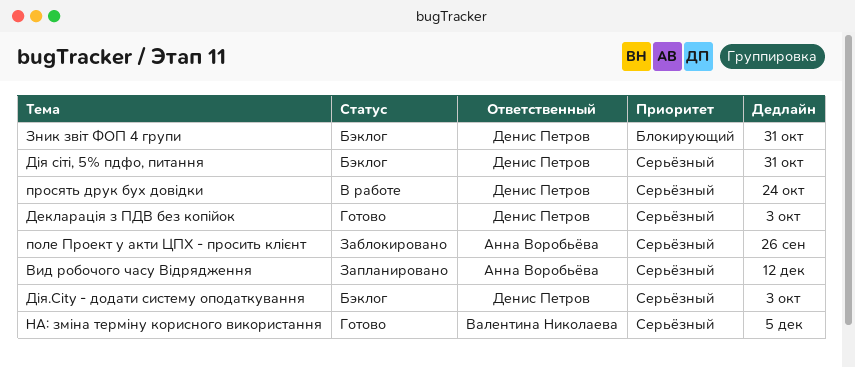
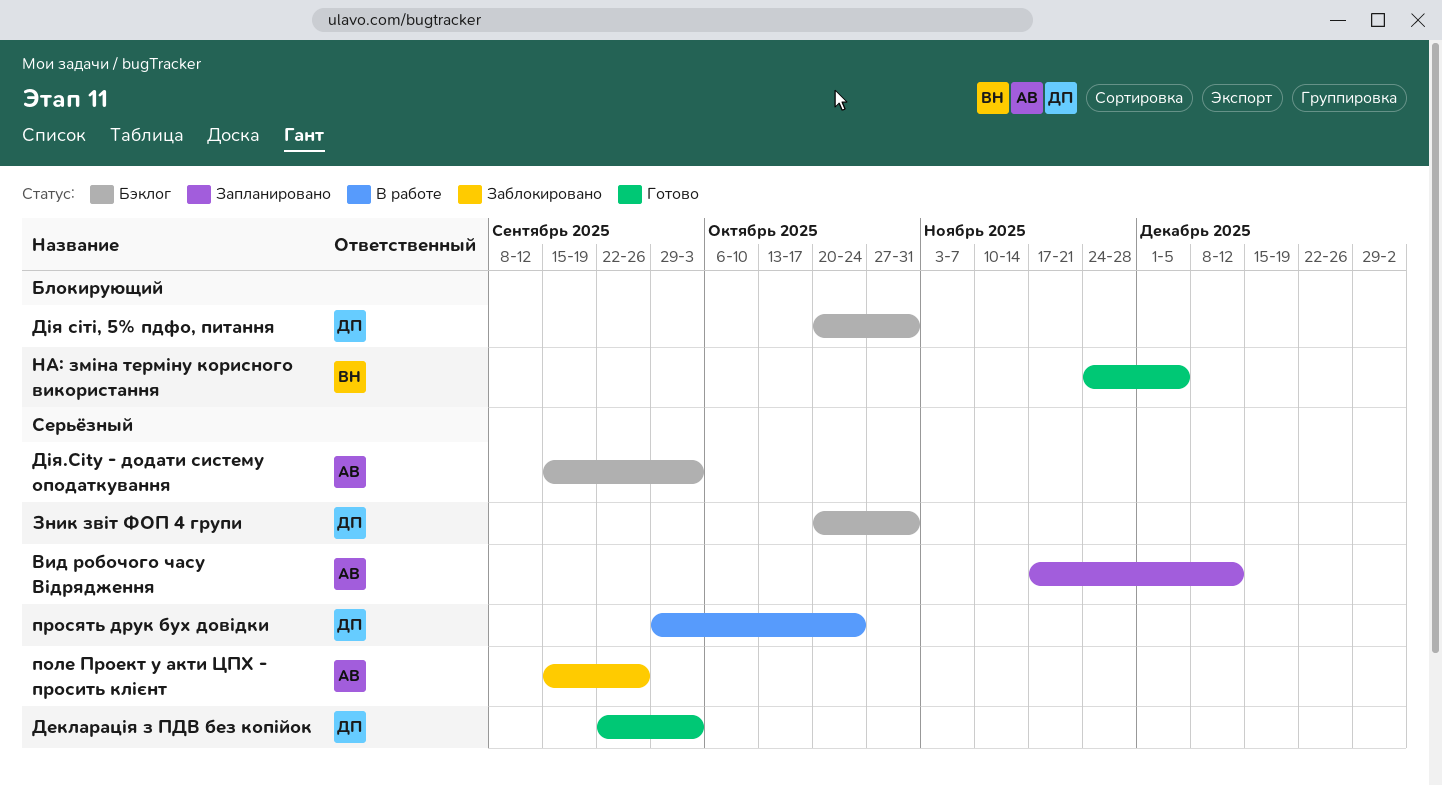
Дія сіті, 5% пдфо, питання, priority: Серьёзный -> Блокирующий
Дія.City - додати систему оподаткування, owner: Денис Петров -> Анна Воробьёва
Зник звіт ФОП 4 групи, priority: Блокирующий -> Серьёзный
НА: зміна терміну корисного використання, priority: Серьёзный -> Блокирующий

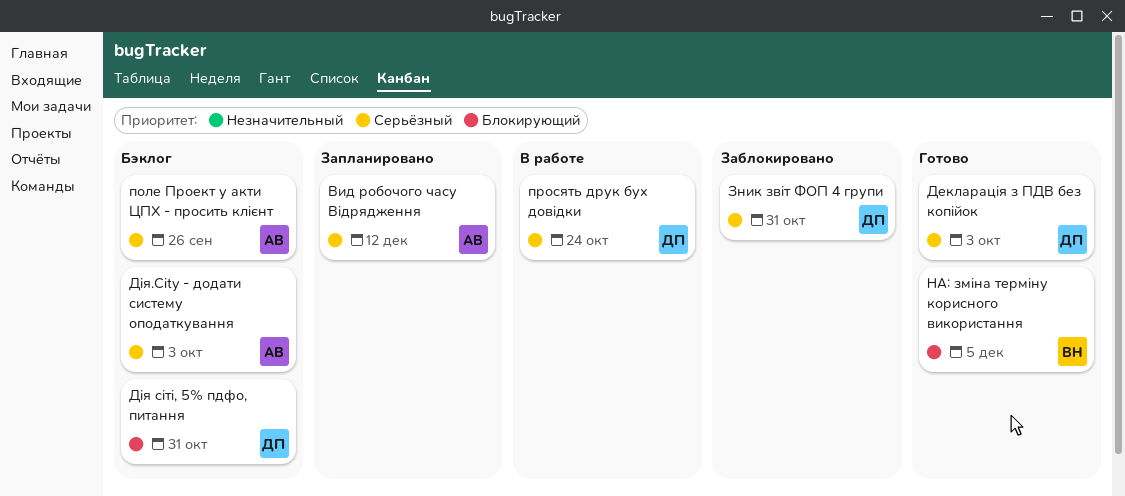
Зник звіт ФОП 4 групи, status: Бэклог -> Заблокировано
поле Проект у акти ЦПХ - просить клієнт, status: Заблокировано -> Бэклог

